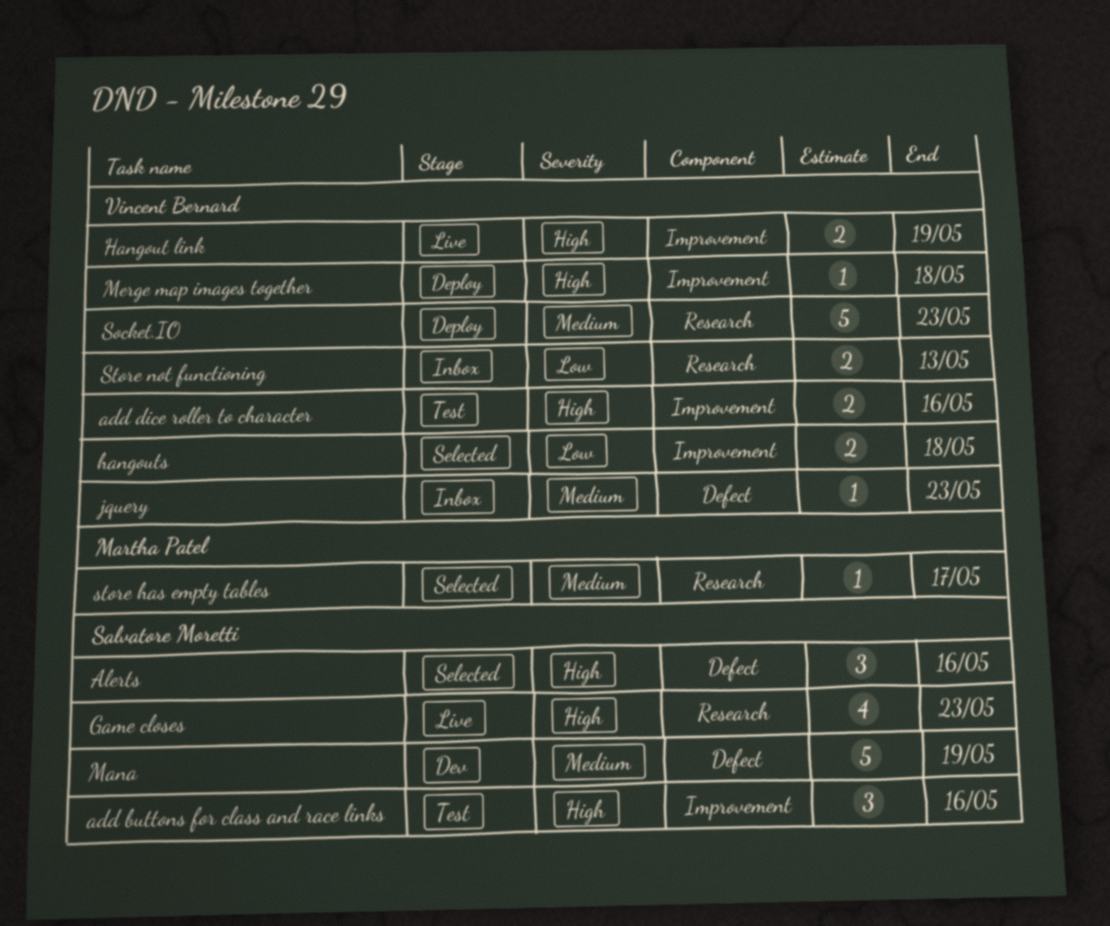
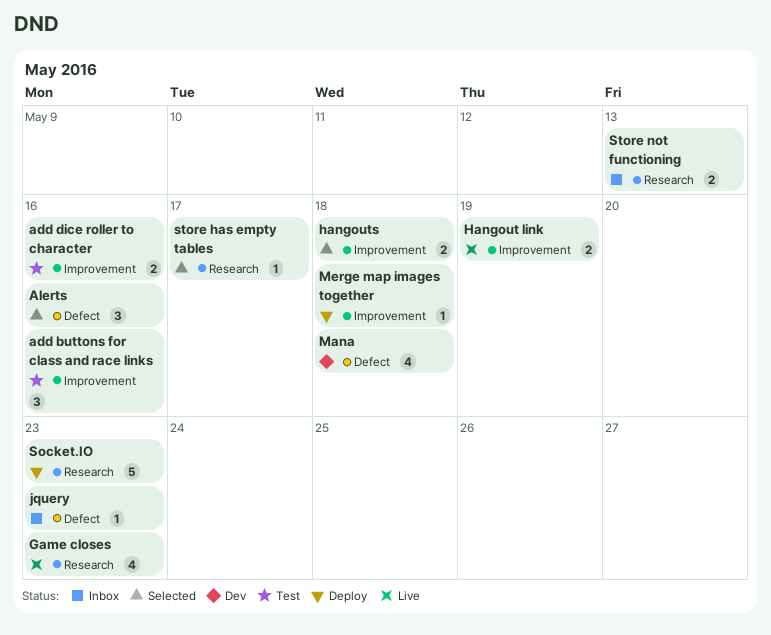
Mana, estimate: 5 -> 4
Mana, due: May 19 -> May 18

